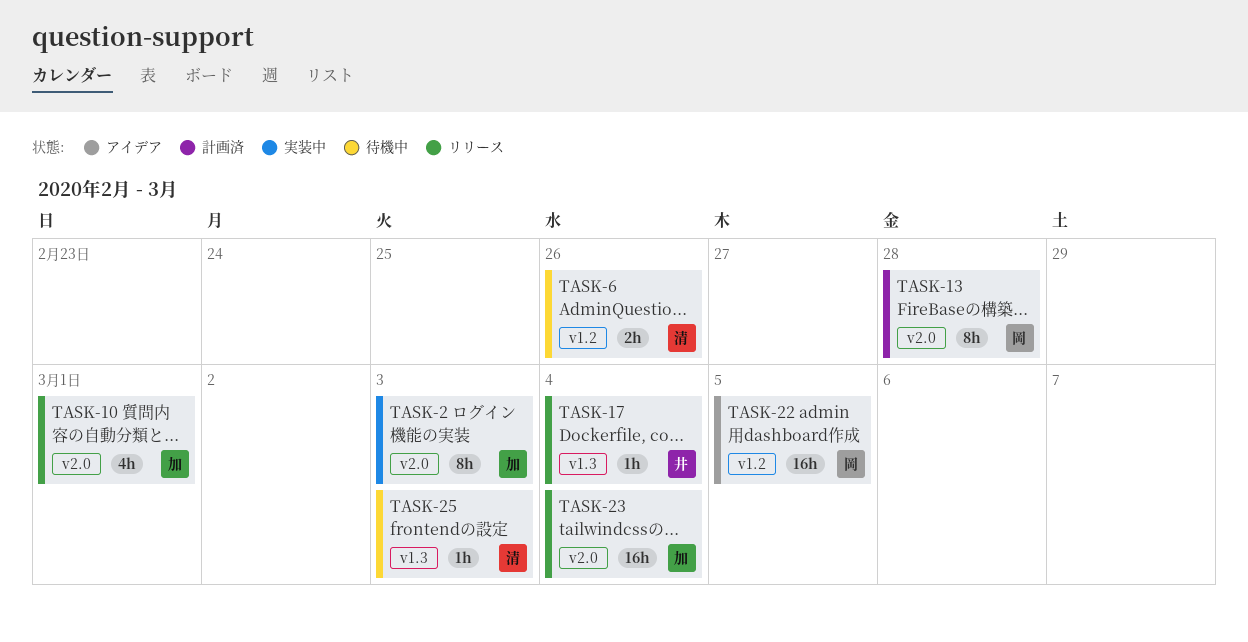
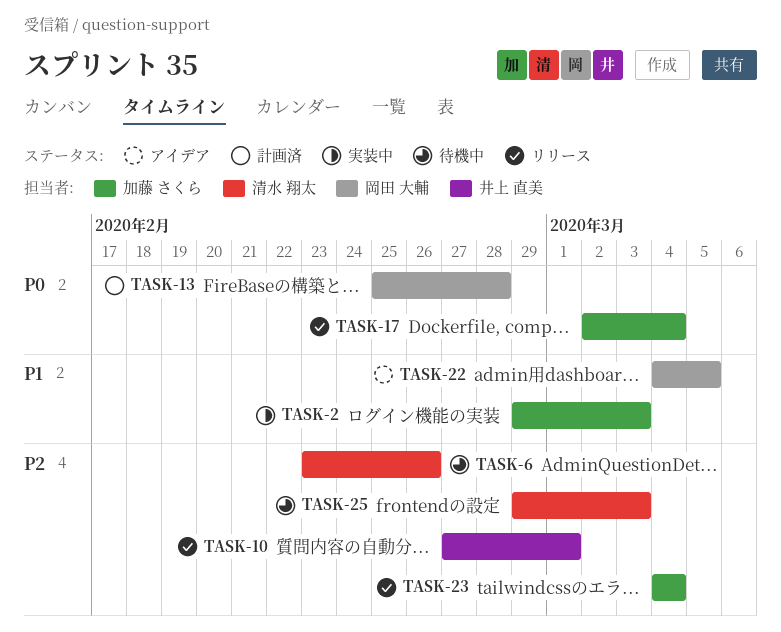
TASK-10, owner: 加藤 さくら -> 井上 直美
TASK-17, owner: 井上 直美 -> 加藤 さくら

